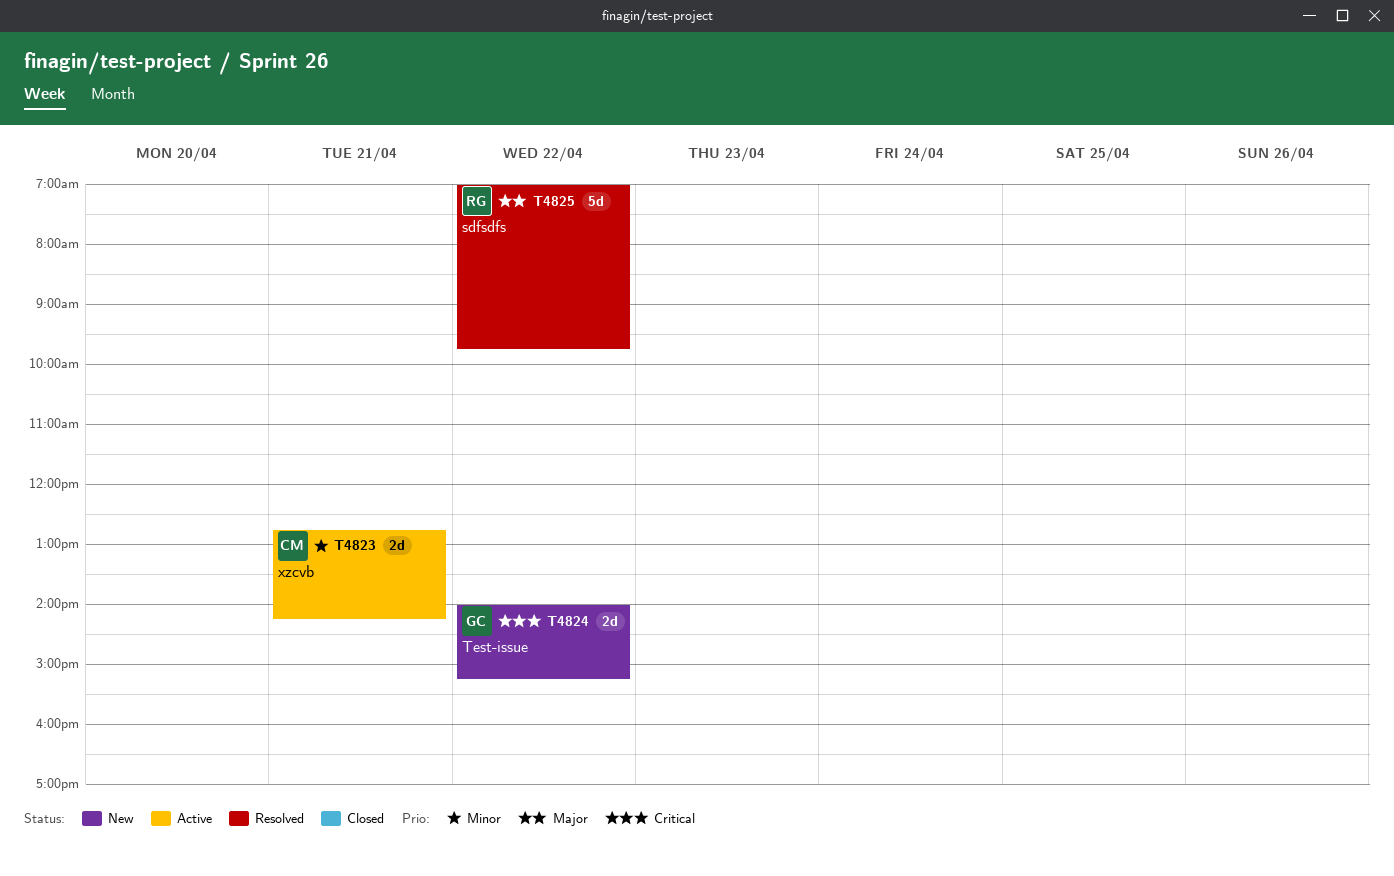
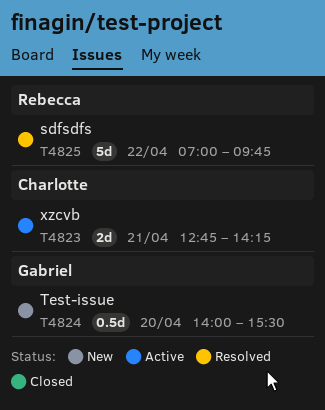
T4824, estimate: 2d -> 0.5d
T4824, day: Apr 22 -> Apr 20
T4824, ends: 15:15 -> 15:30

